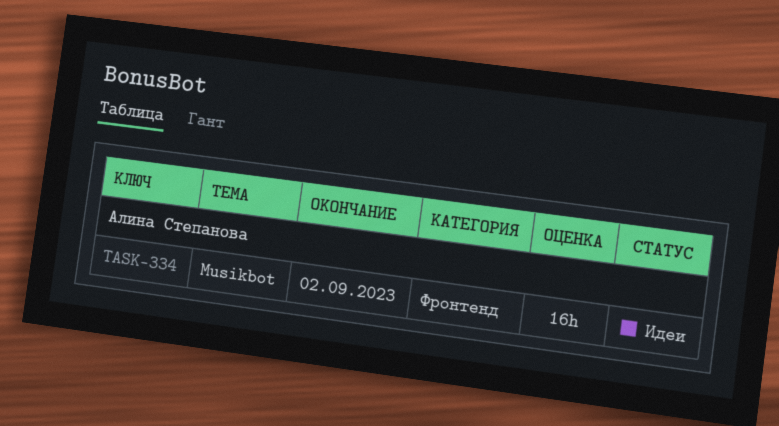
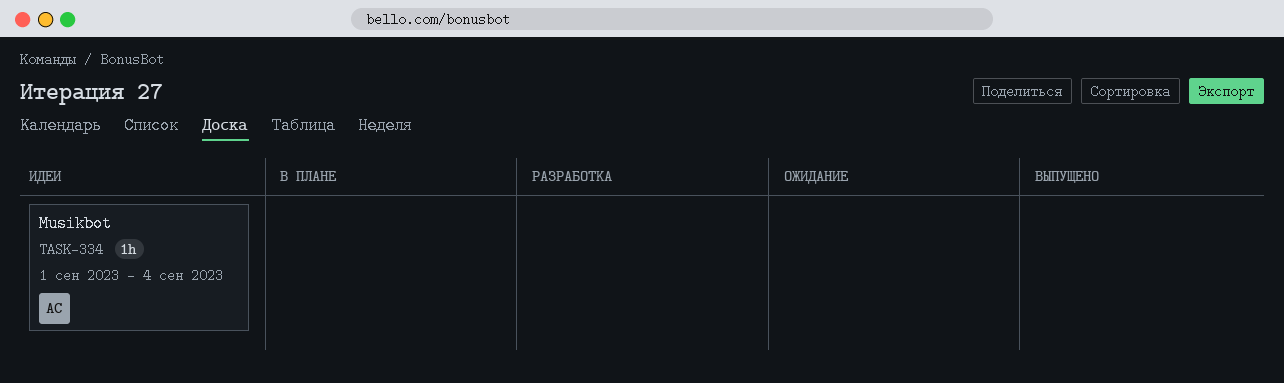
TASK-334, estimate: 16h -> 1h
TASK-334, due: Sep 2 -> Sep 4

